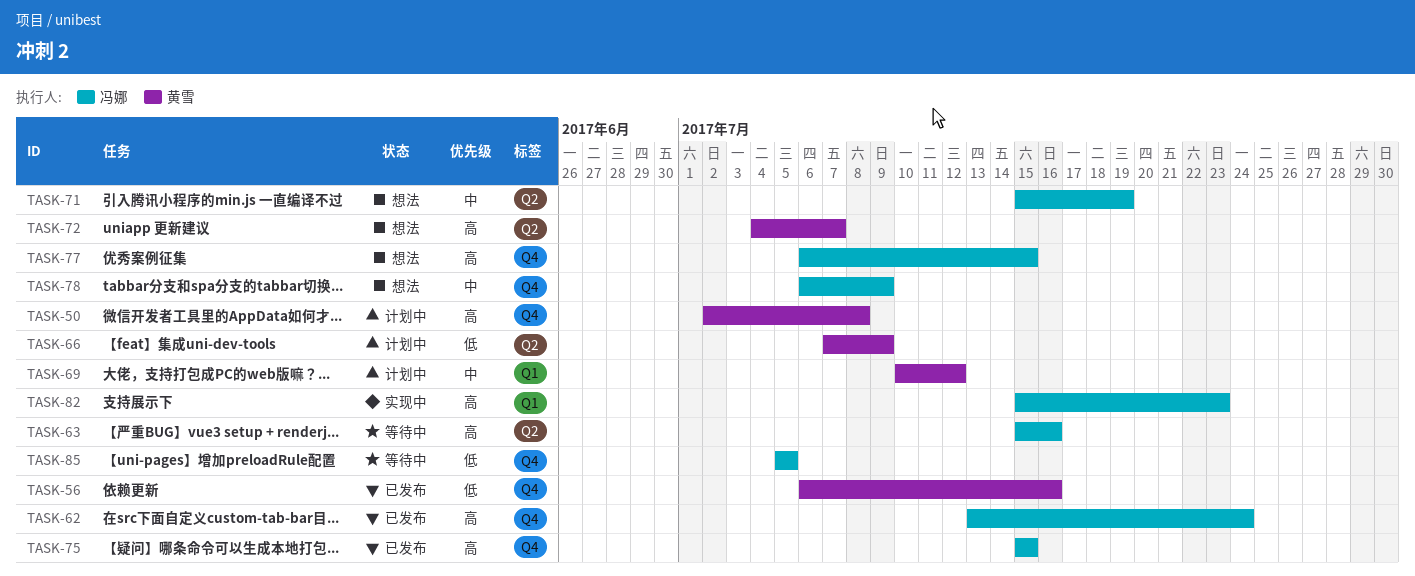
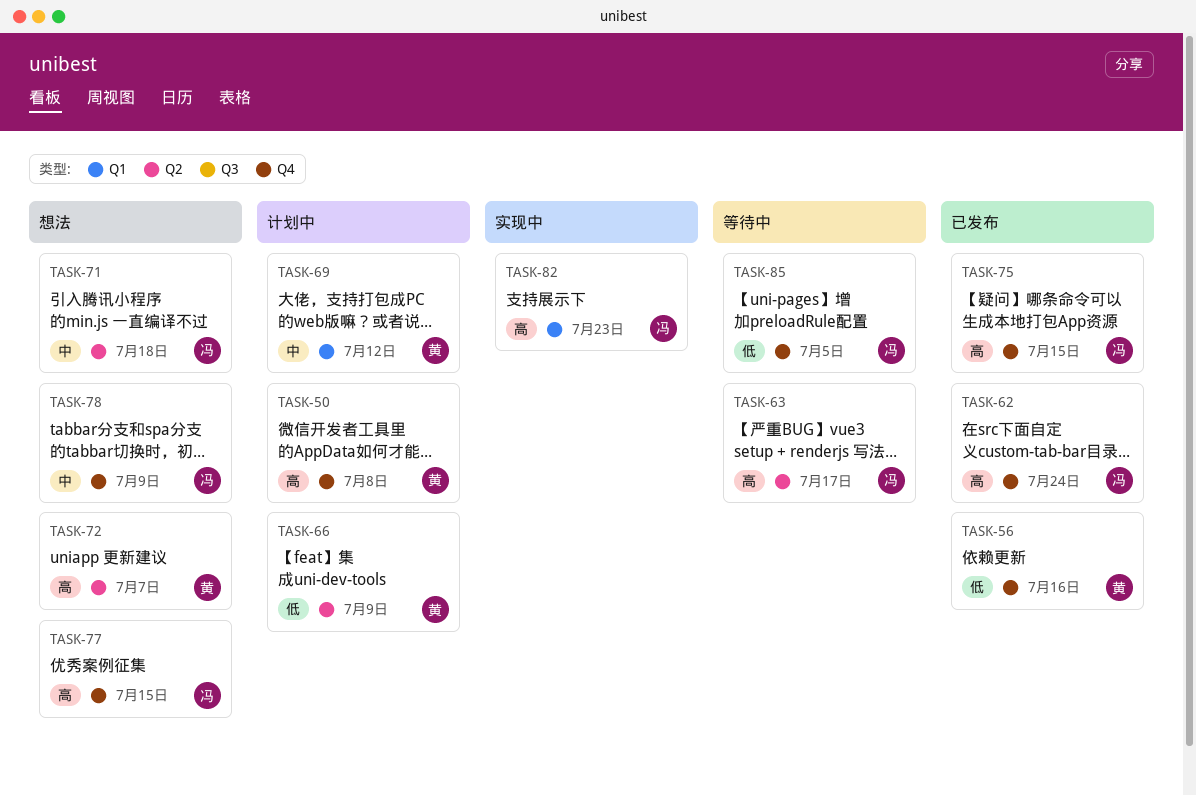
TASK-63, due: Jul 16 -> Jul 17
TASK-71, due: Jul 19 -> Jul 18

